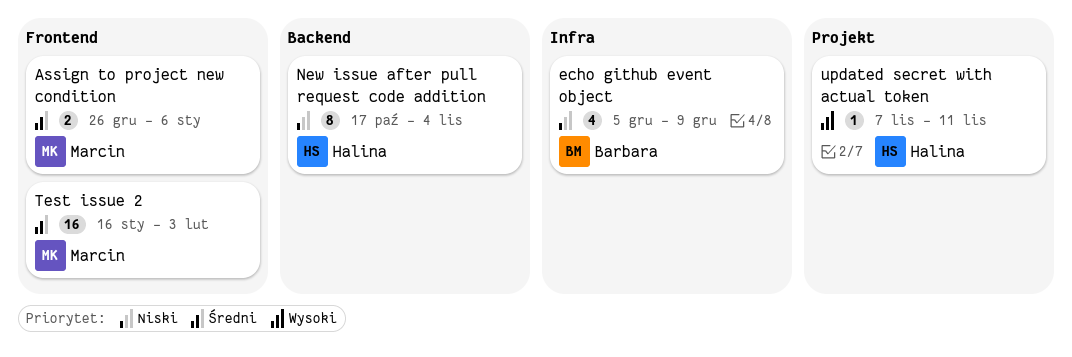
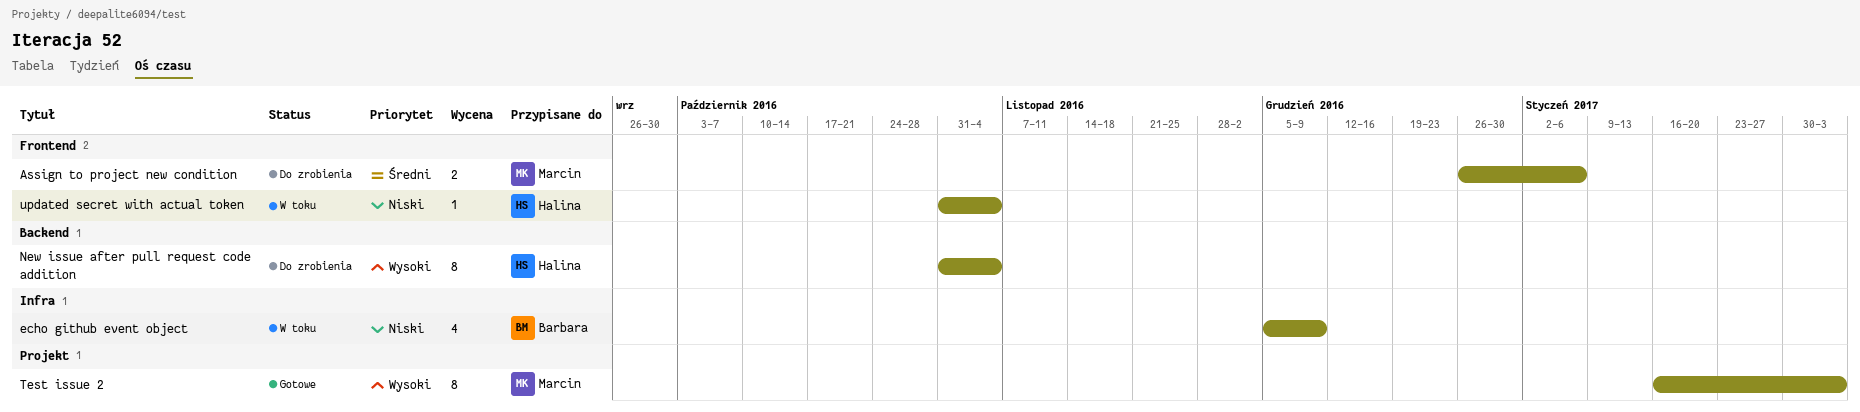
New issue after pull request code addition, priority: Niski -> Wysoki
New issue after pull request code addition, start: Oct 17 -> Oct 31
Test issue 2, priority: Średni -> Wysoki
Test issue 2, label: Frontend -> Projekt
Test issue 2, estimate: 16 -> 8
updated secret with actual token, priority: Wysoki -> Niski
updated secret with actual token, label: Projekt -> Frontend
updated secret with actual token, start: Nov 7 -> Oct 31
updated secret with actual token, due: Nov 11 -> Nov 4

